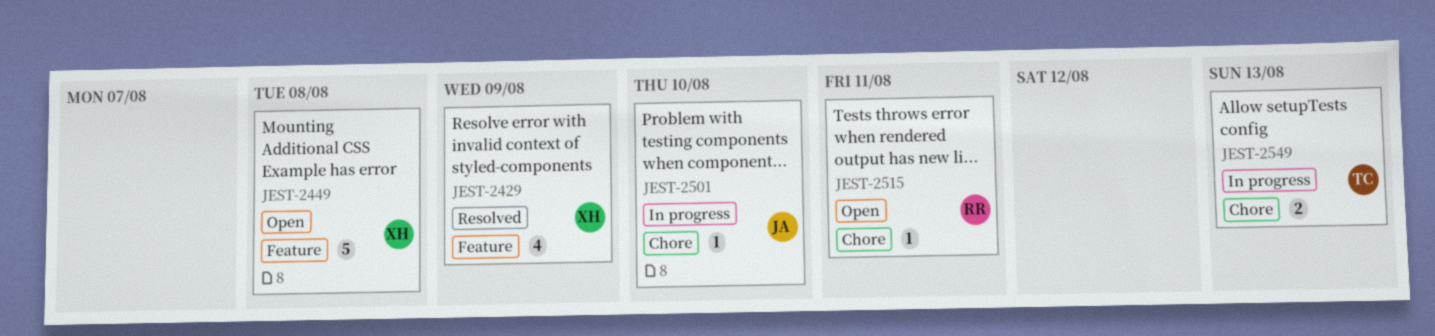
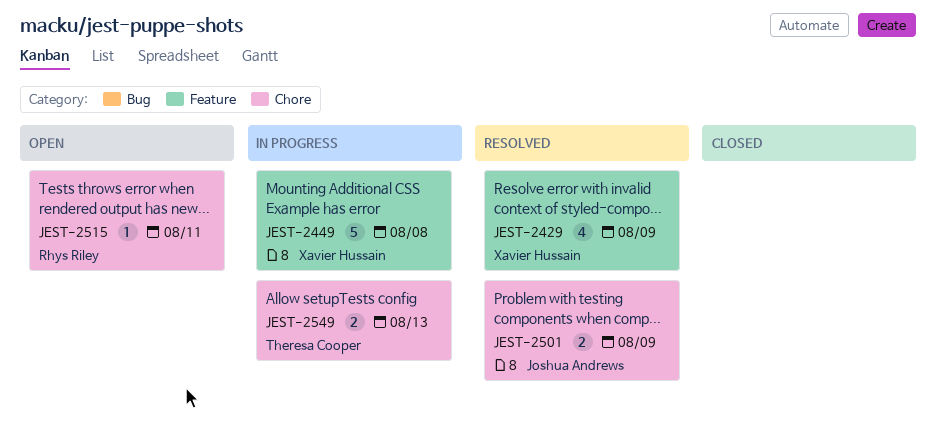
JEST-2449, status: Open -> In progress
JEST-2501, status: In progress -> Resolved
JEST-2501, estimate: 1 -> 2
JEST-2501, due: Aug 10 -> Aug 9

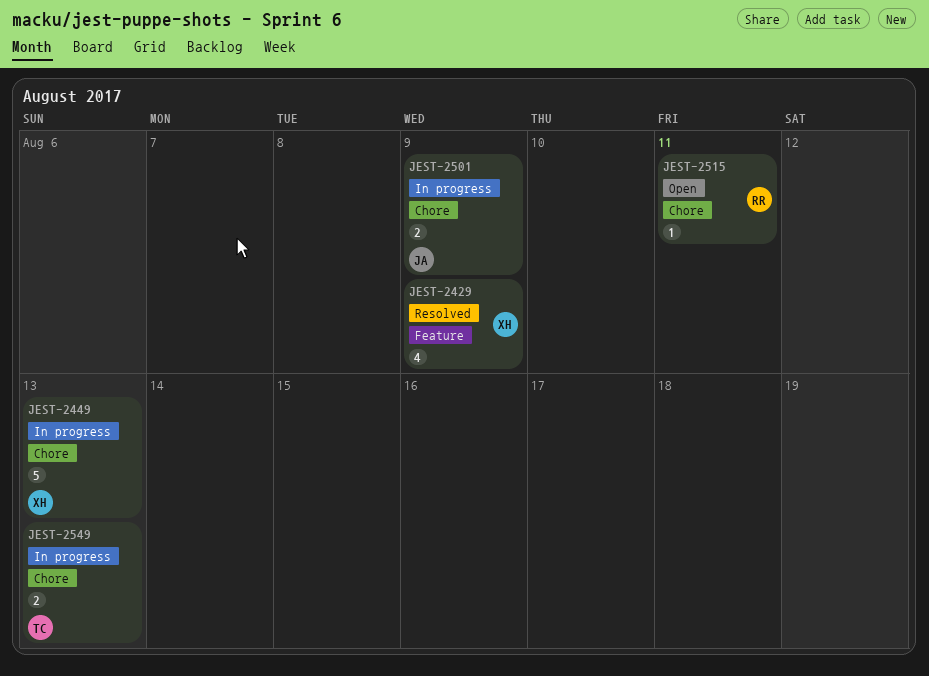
JEST-2449, label: Feature -> Chore
JEST-2449, due: Aug 8 -> Aug 13
JEST-2501, status: Resolved -> In progress

